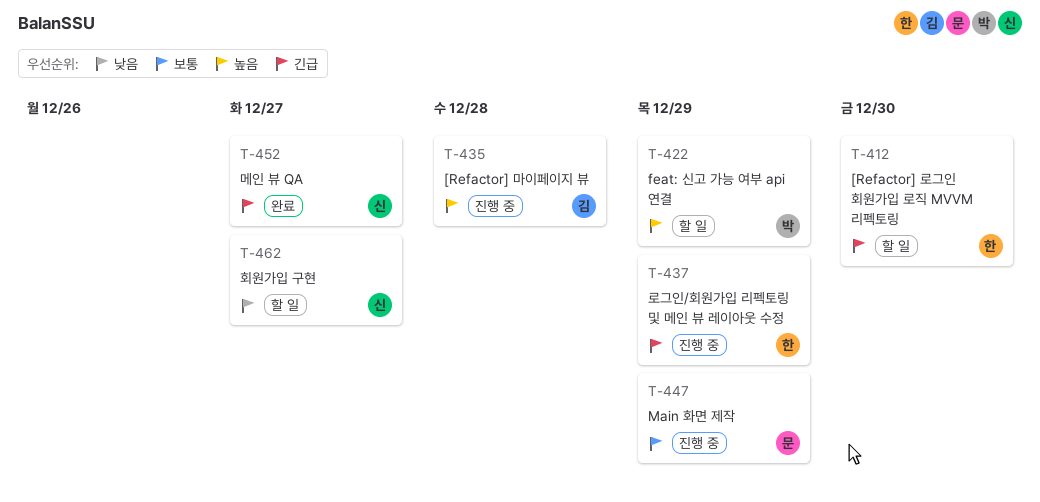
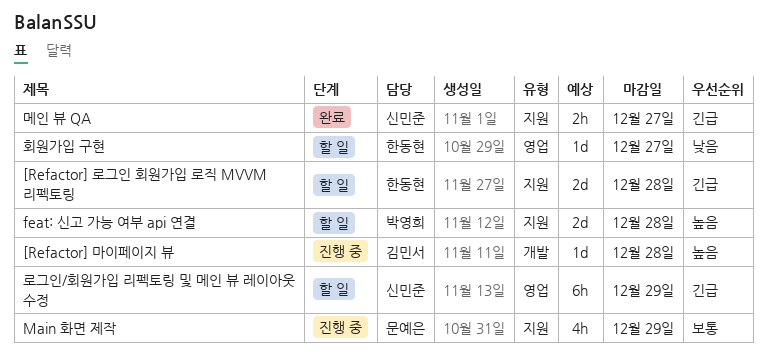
[Refactor] 로그인 회원가입 로직 MVVM 리펙토링, due: Dec 30 -> Dec 28
feat: 신고 가능 여부 api 연결, due: Dec 29 -> Dec 28
로그인/회원가입 리펙토링 및 메인 뷰 레이아웃 수정, status: 진행 중 -> 할 일
로그인/회원가입 리펙토링 및 메인 뷰 레이아웃 수정, owner: 한동현 -> 신민준
회원가입 구현, owner: 신민준 -> 한동현

